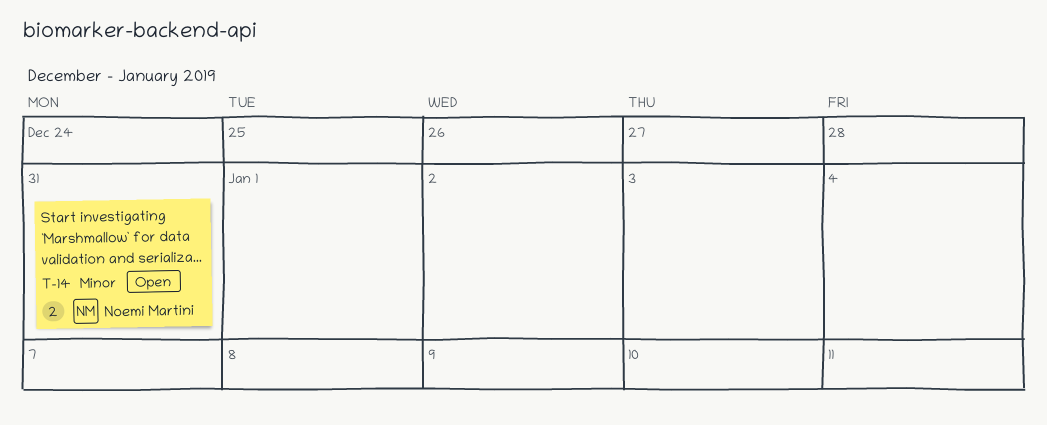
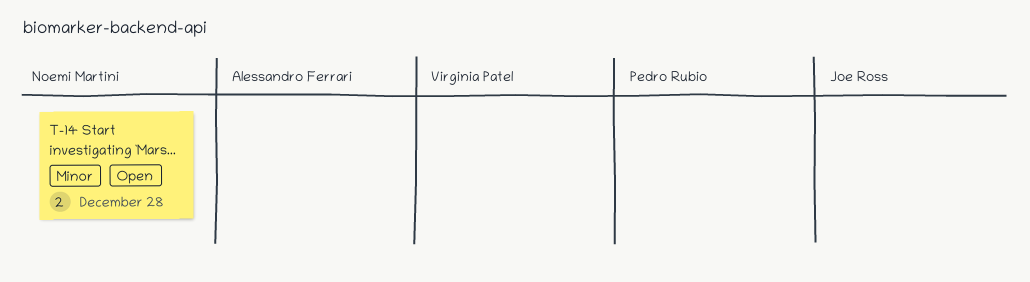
T-14, due: Dec 31 -> Dec 28

